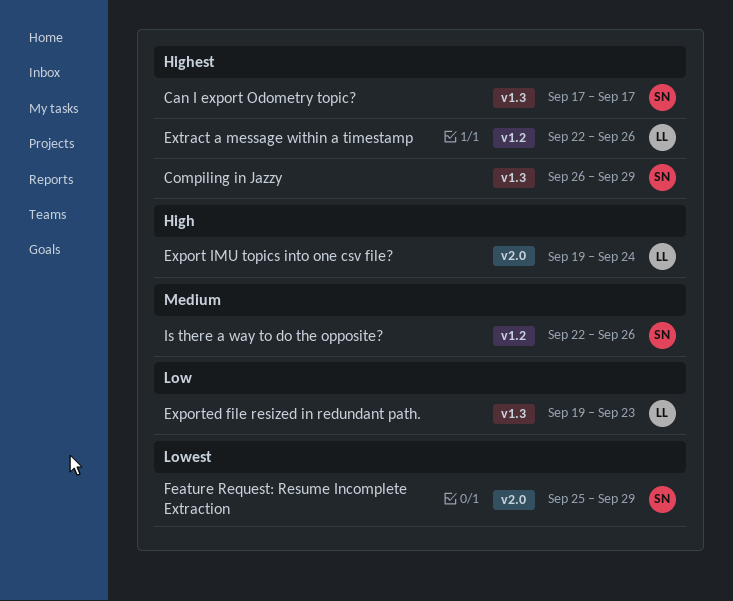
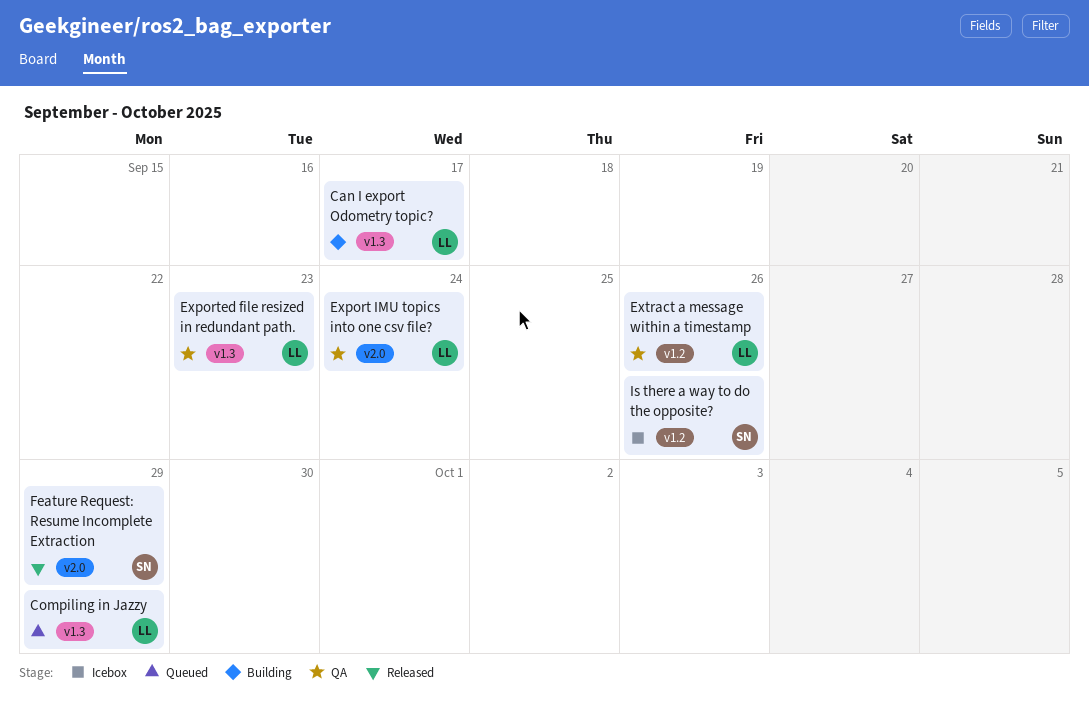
Can I export Odometry topic?, owner: SN -> LL
Compiling in Jazzy, owner: SN -> LL

